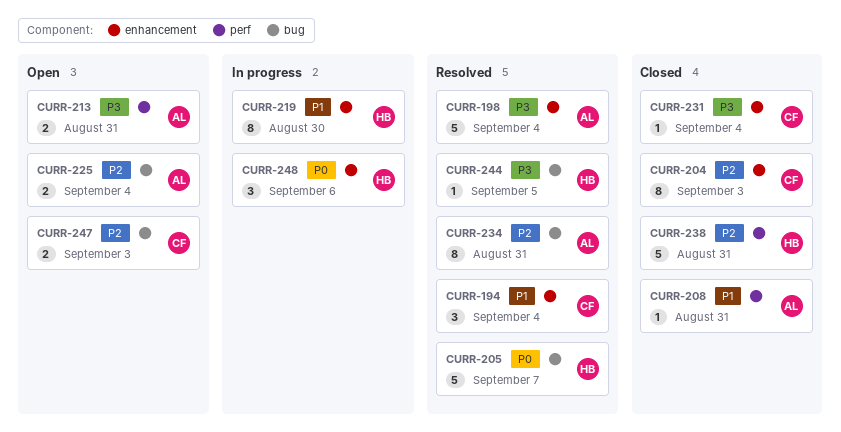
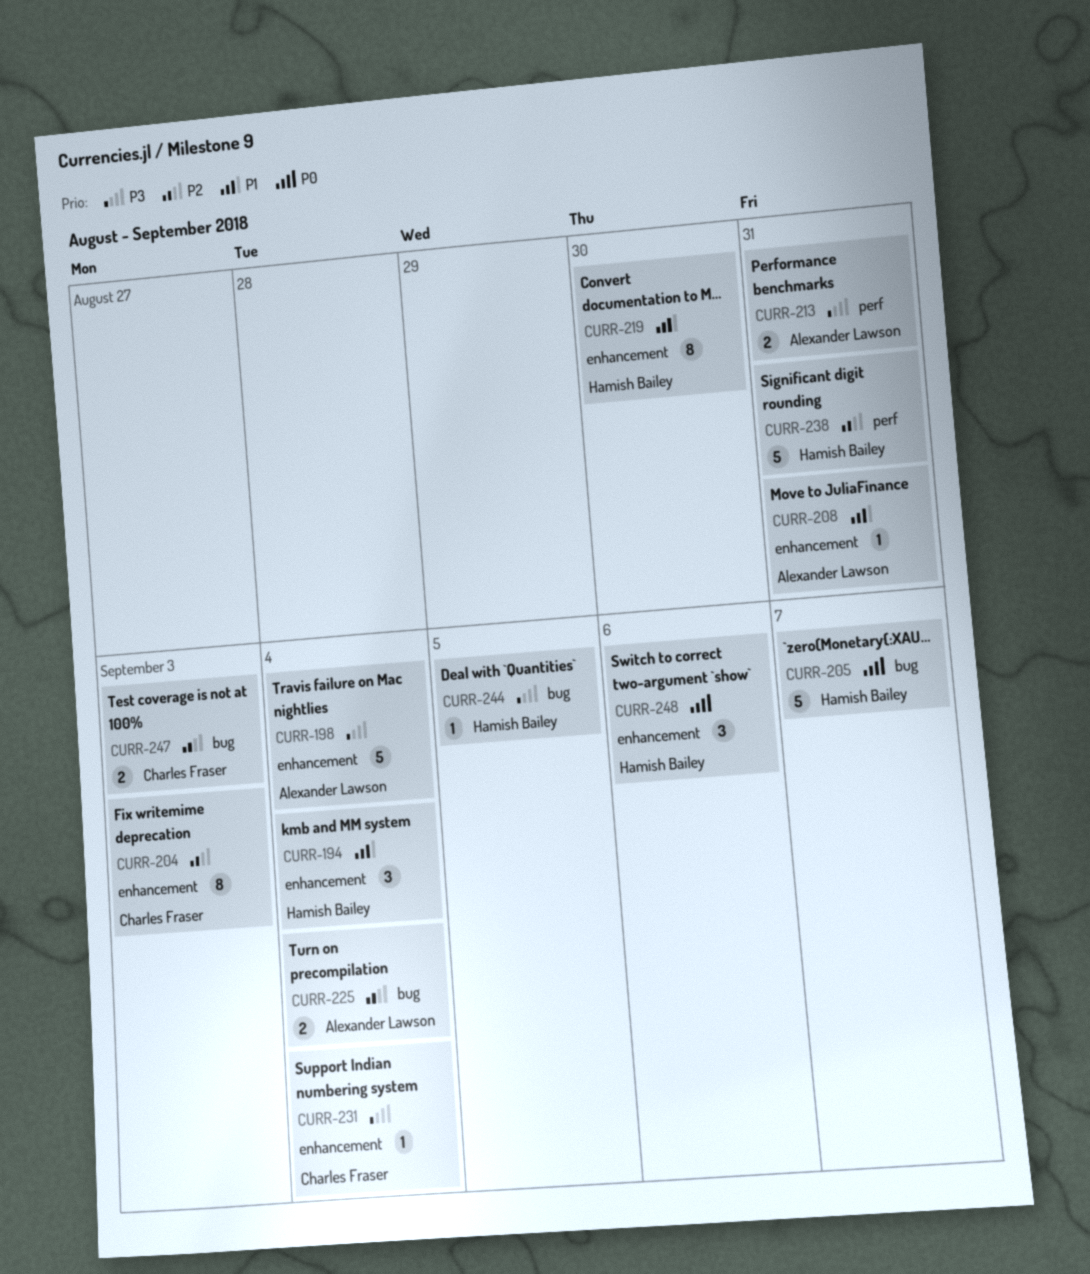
CURR-194, owner: Charles Fraser -> Hamish Bailey
CURR-208, label: perf -> enhancement
CURR-234: present -> none

